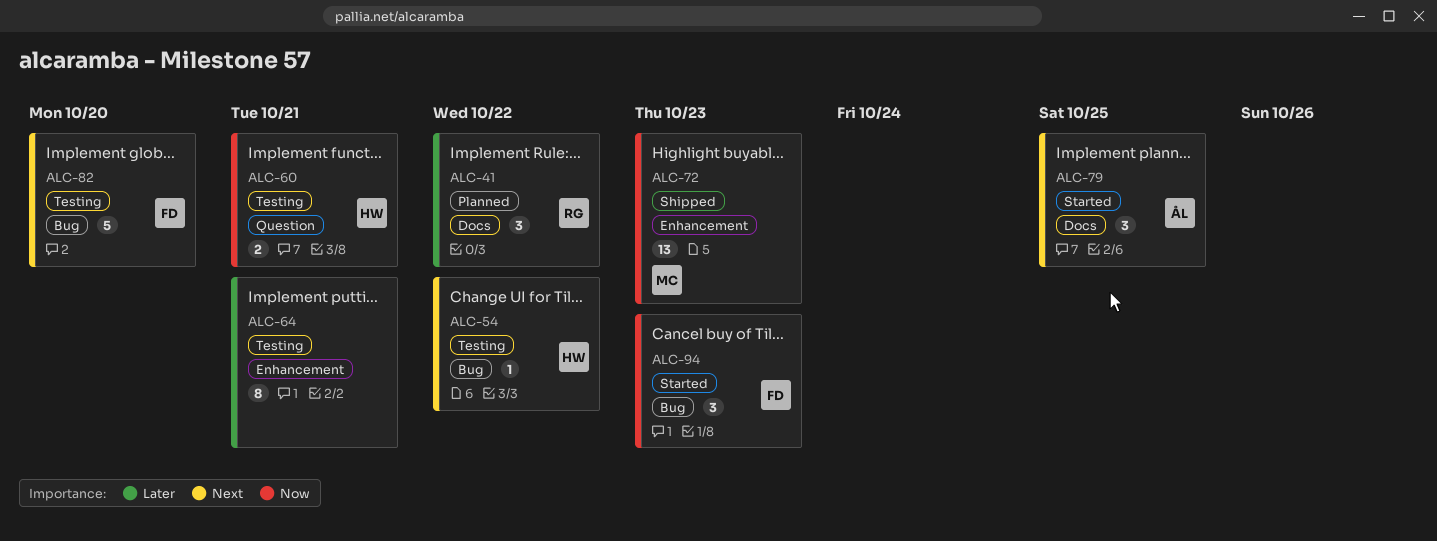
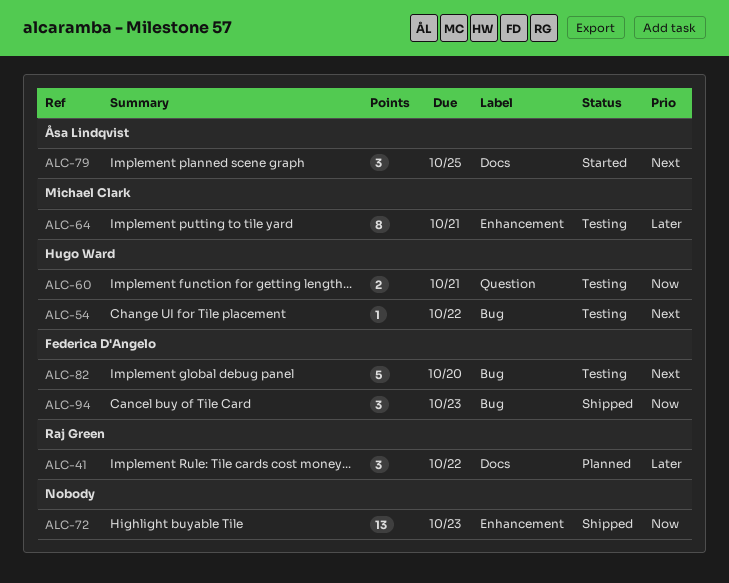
ALC-64, owner: none -> Michael Clark
ALC-72, owner: Michael Clark -> none
ALC-94, status: Started -> Shipped

